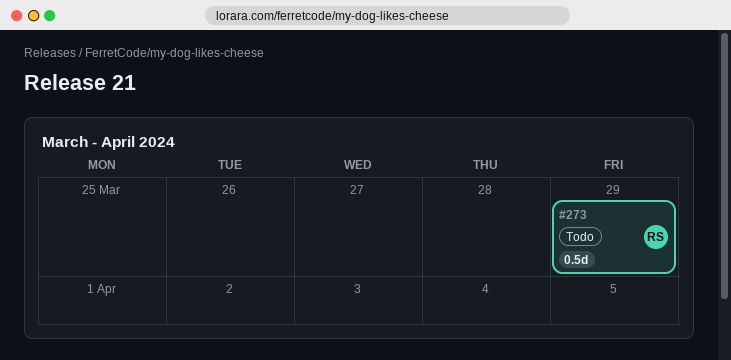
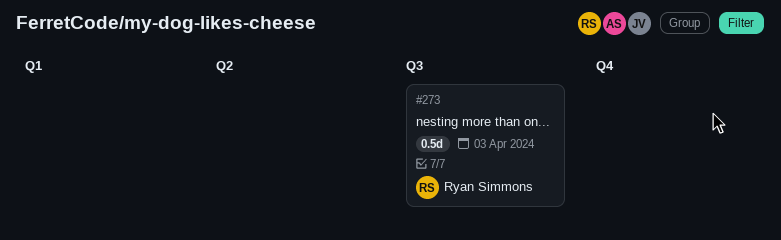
#273, due: Mar 29 -> Apr 3

